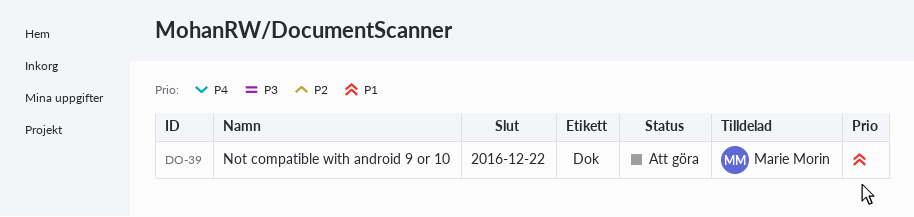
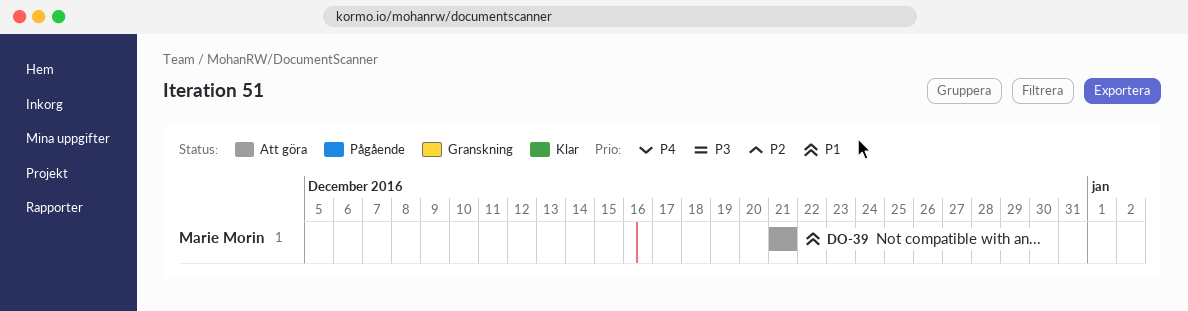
DO-39, due: Dec 22 -> Dec 21

